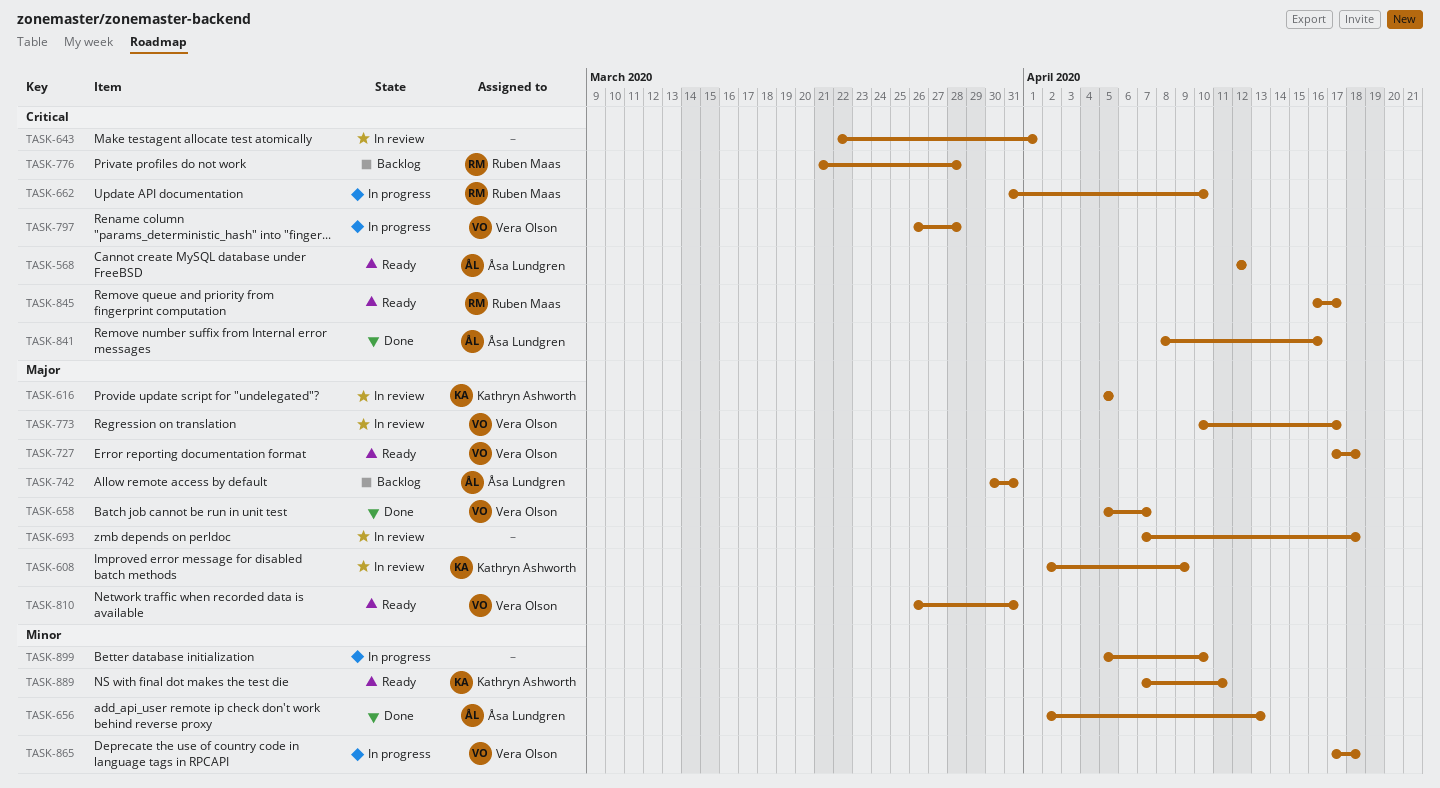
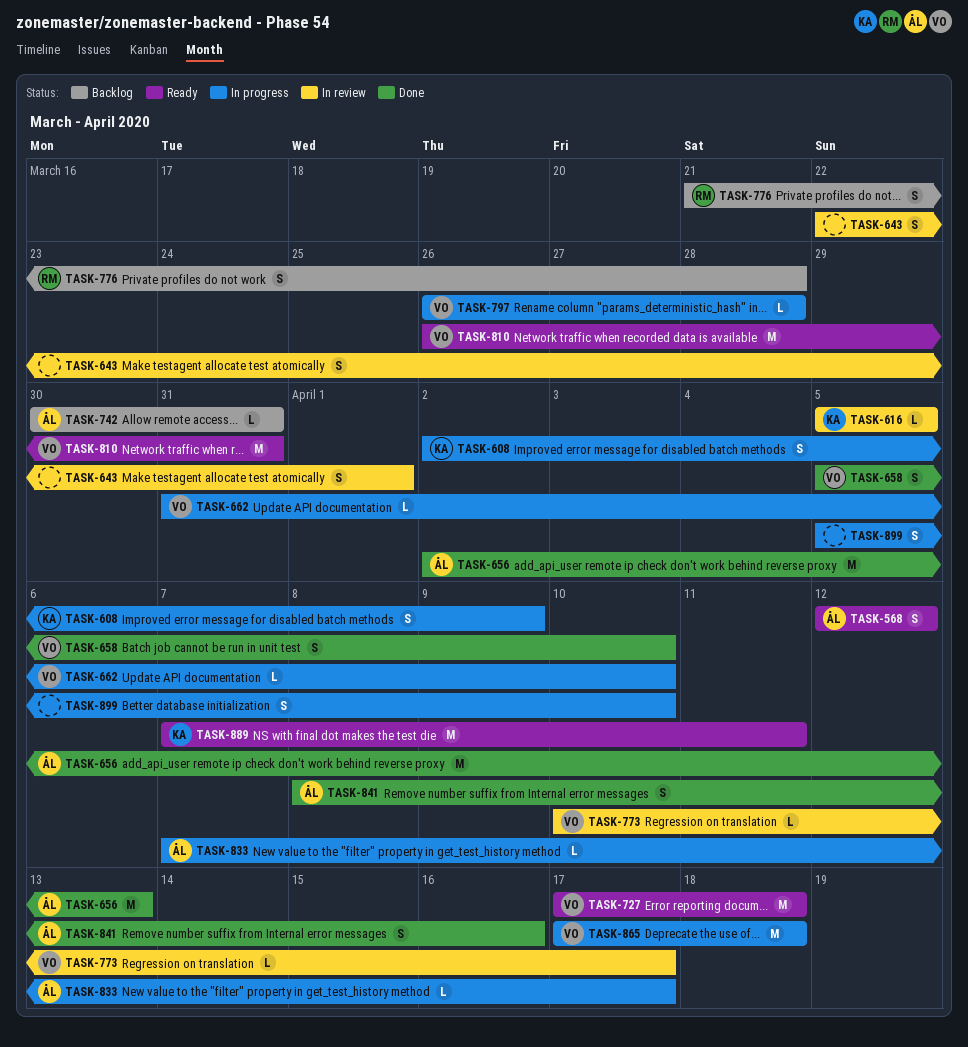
TASK-608, status: In review -> In progress
TASK-658, due: Apr 7 -> Apr 10
TASK-662, owner: Ruben Maas -> Vera Olson
TASK-693: present -> none
TASK-833: none -> present
TASK-845: present -> none

